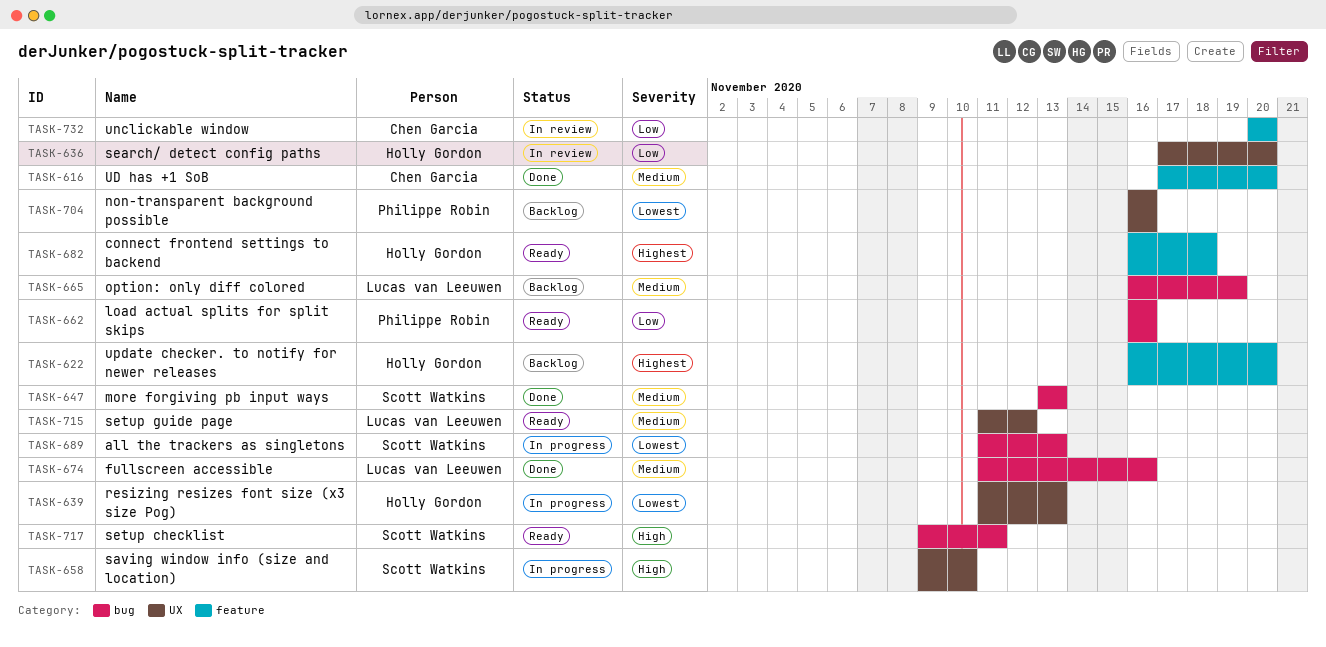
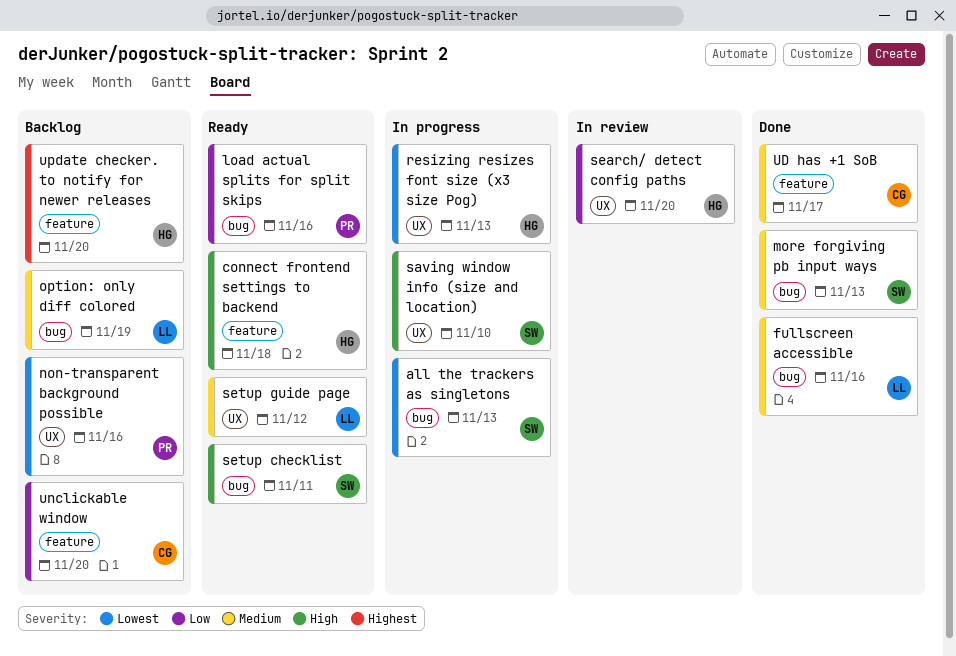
connect frontend settings to backend, priority: Highest -> High
UD has +1 SoB, due: Nov 20 -> Nov 17
unclickable window, status: In review -> Backlog

